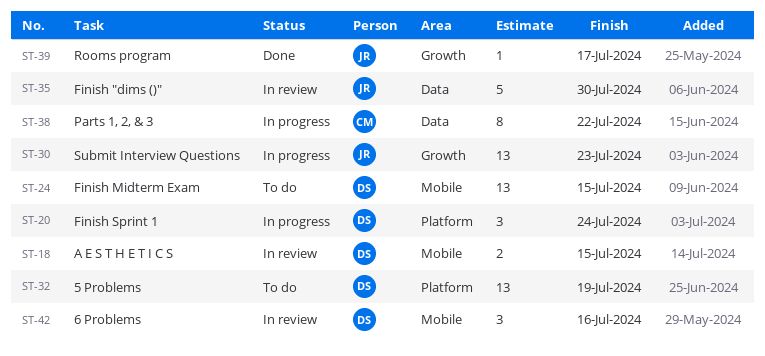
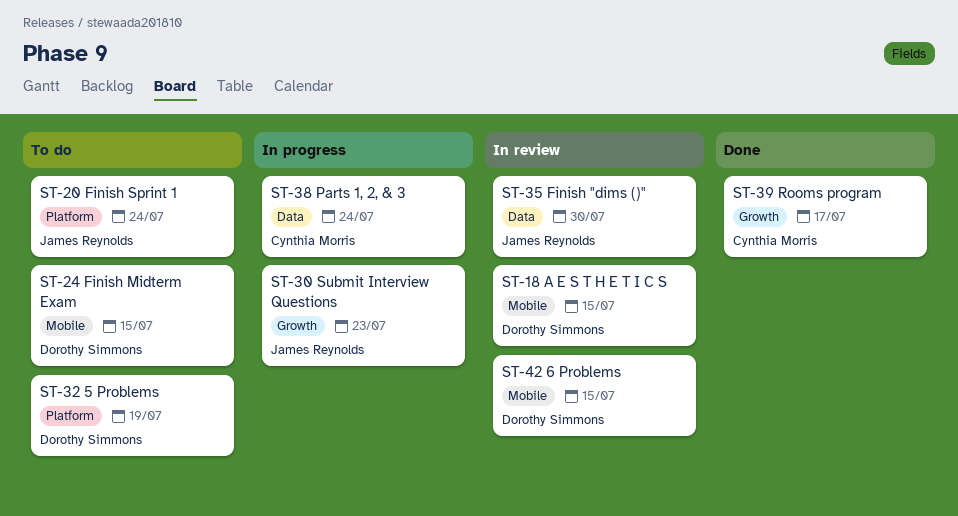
ST-20, status: In progress -> To do
ST-20, owner: Dorothy Simmons -> James Reynolds
ST-38, due: Jul 22 -> Jul 24
ST-39, owner: James Reynolds -> Cynthia Morris
ST-42, due: Jul 16 -> Jul 15

